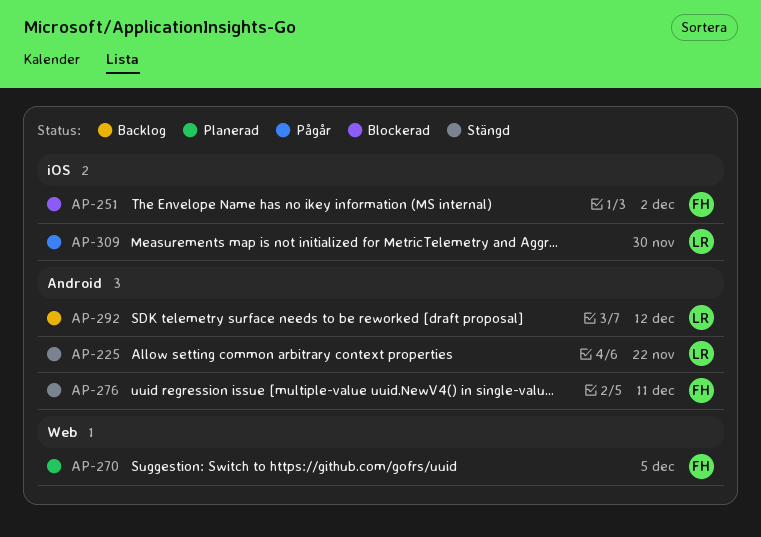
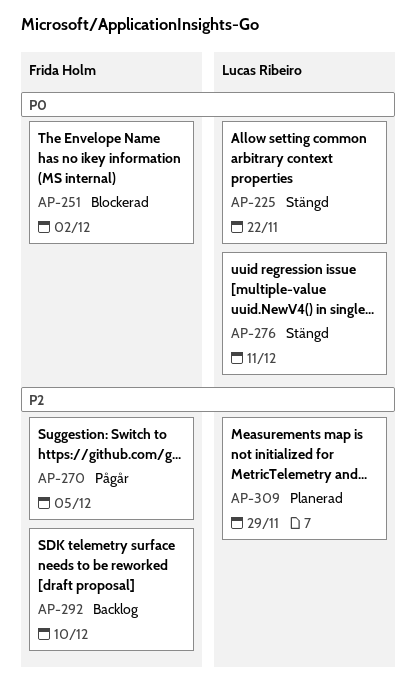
AP-270, status: Planerad -> Pågår
AP-276, owner: Frida Holm -> Lucas Ribeiro
AP-292, owner: Lucas Ribeiro -> Frida Holm
AP-292, due: Dec 12 -> Dec 10
AP-309, status: Pågår -> Planerad
AP-309, due: Nov 30 -> Nov 29

